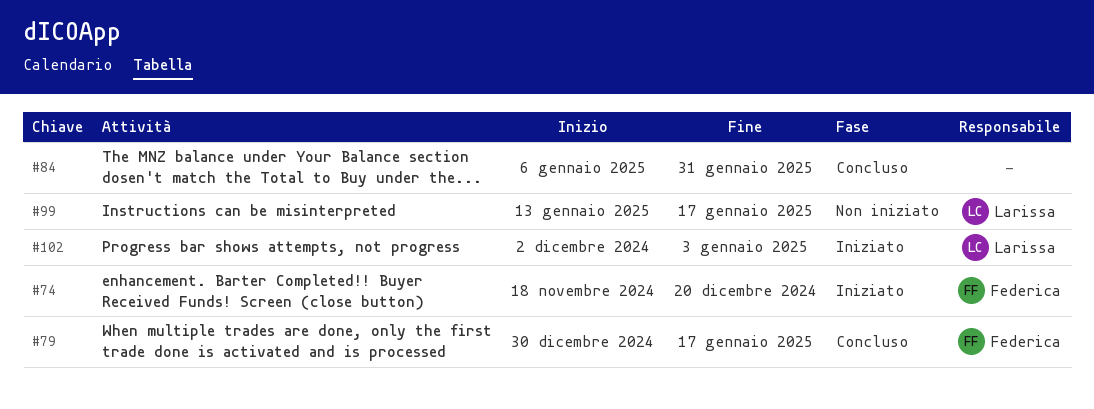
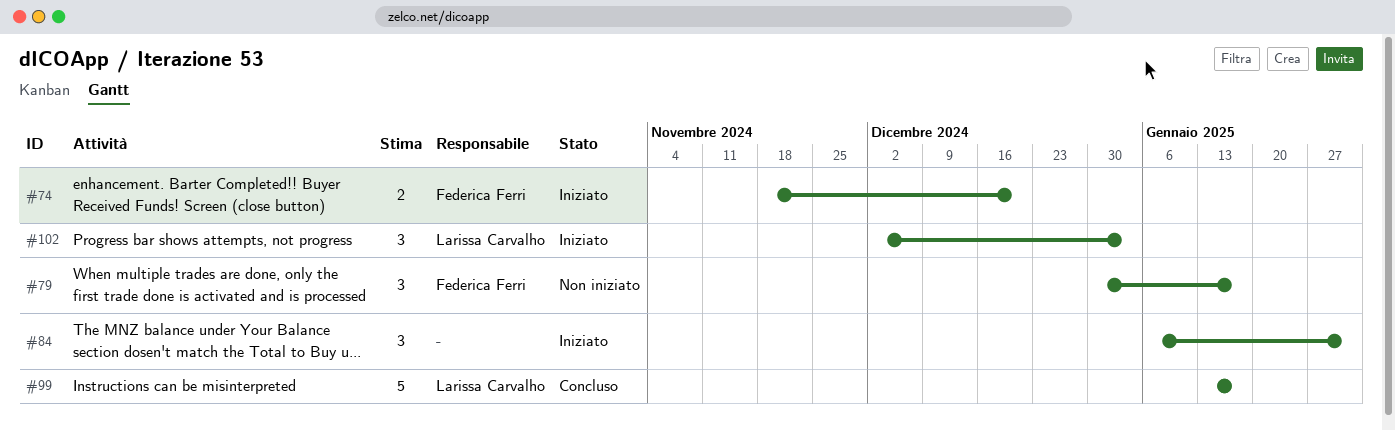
#79, status: Concluso -> Non iniziato
#84, status: Concluso -> Iniziato
#99, status: Non iniziato -> Concluso

